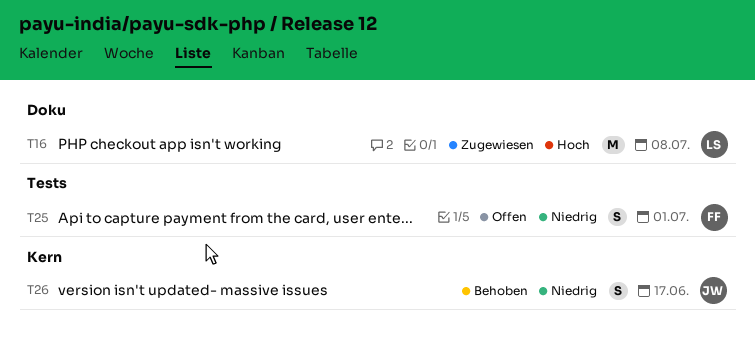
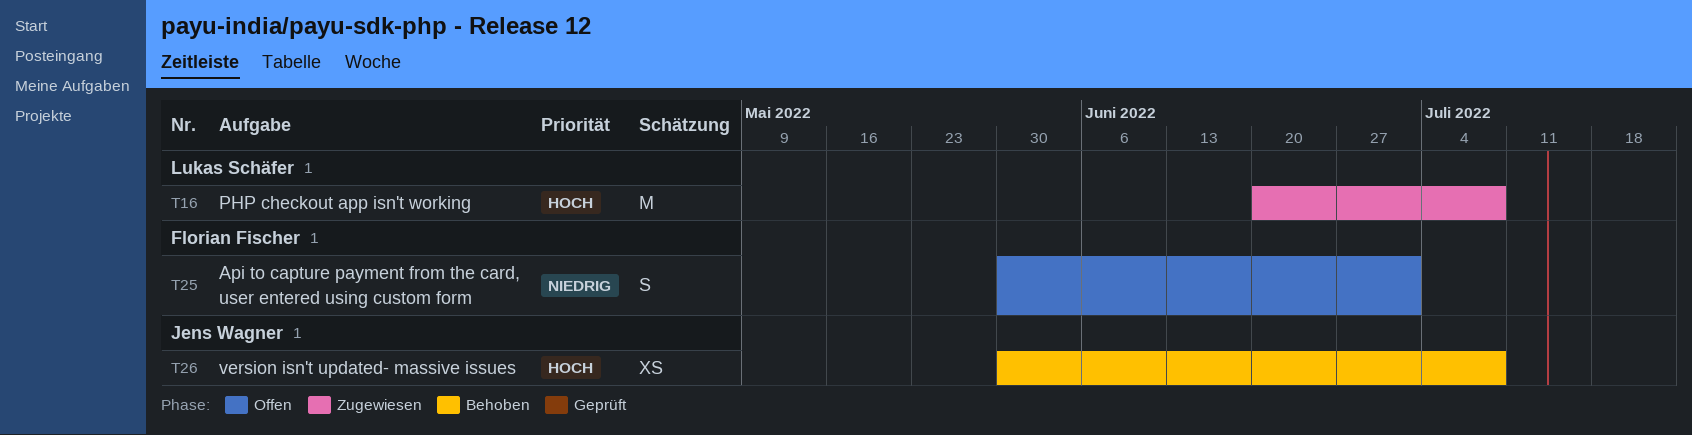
T26, priority: Niedrig -> Hoch
T26, estimate: S -> XS
T26, due: Jun 17 -> Jul 8

